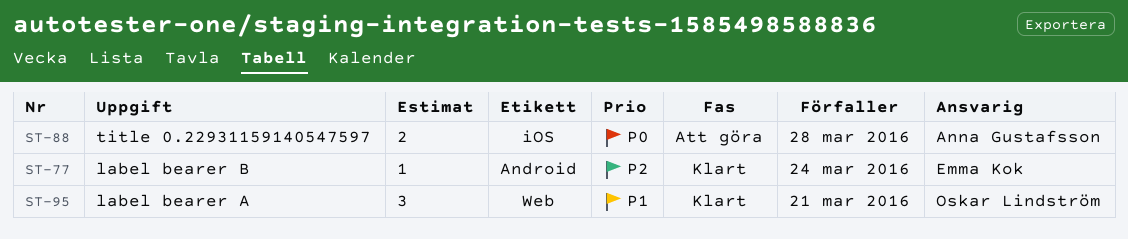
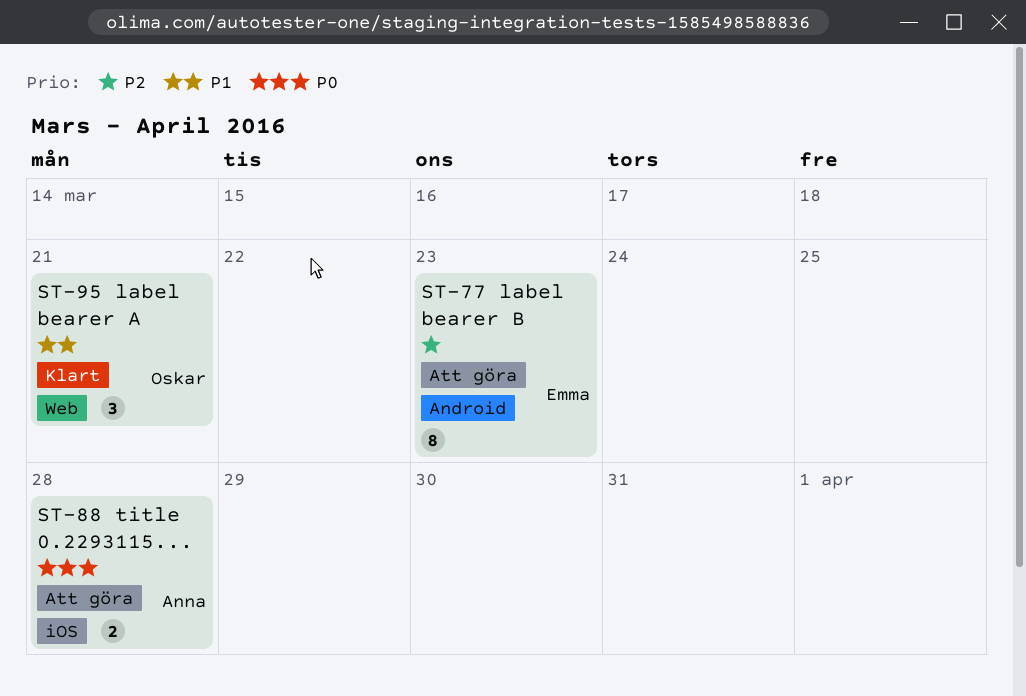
ST-77, status: Klart -> Att göra
ST-77, estimate: 1 -> 8
ST-77, due: Mar 24 -> Mar 23

